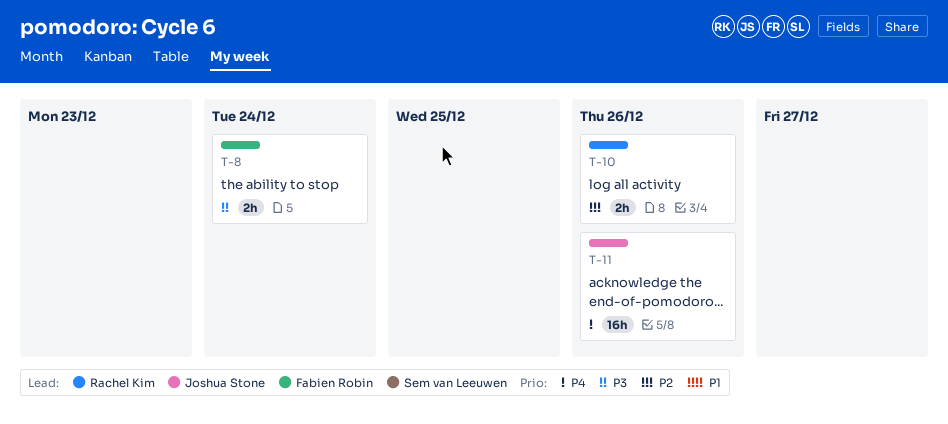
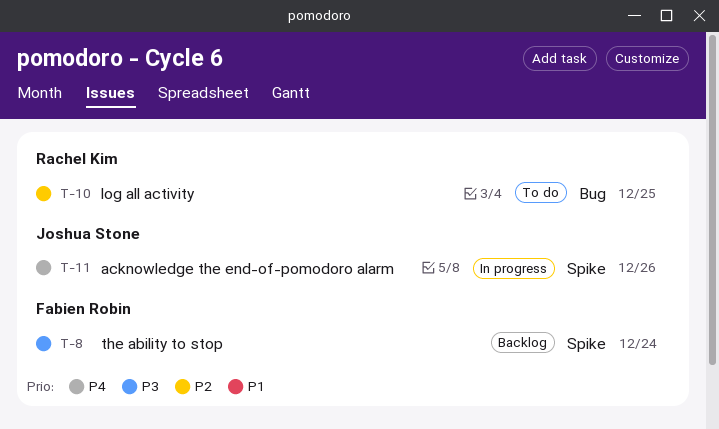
T-10, due: Dec 26 -> Dec 25

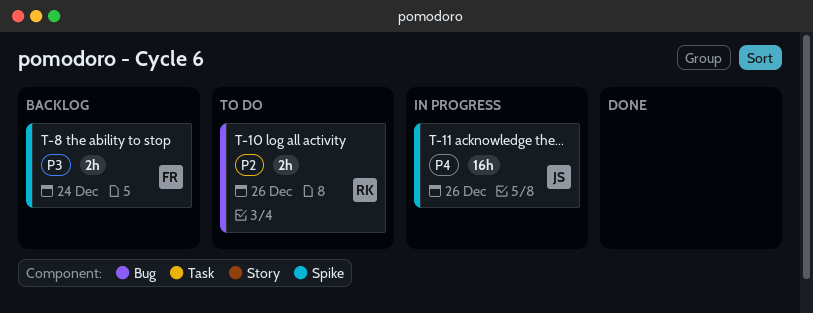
T-10, due: Dec 25 -> Dec 26

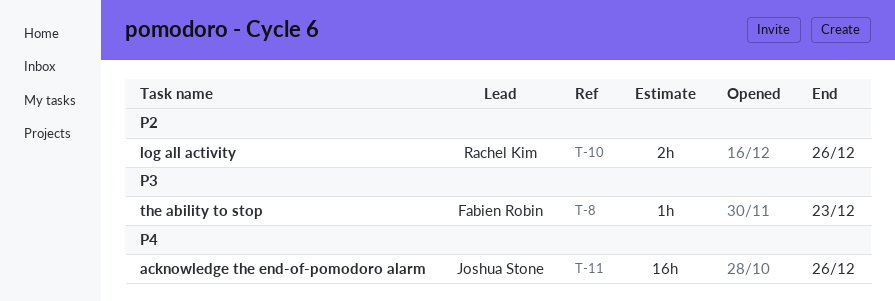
T-8, estimate: 2h -> 1h
T-8, due: Dec 24 -> Dec 23

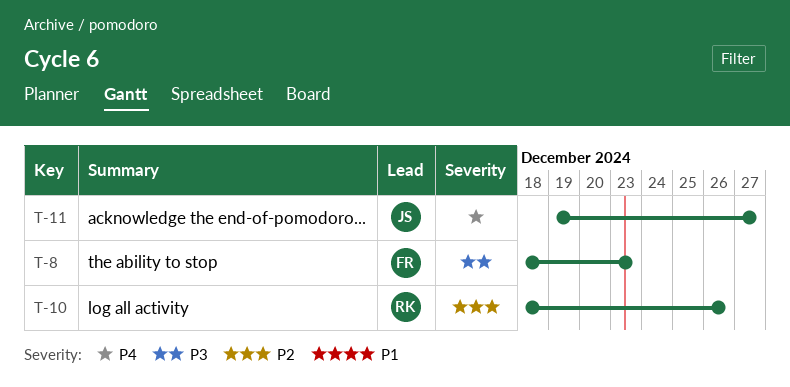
T-11, due: Dec 26 -> Dec 27

